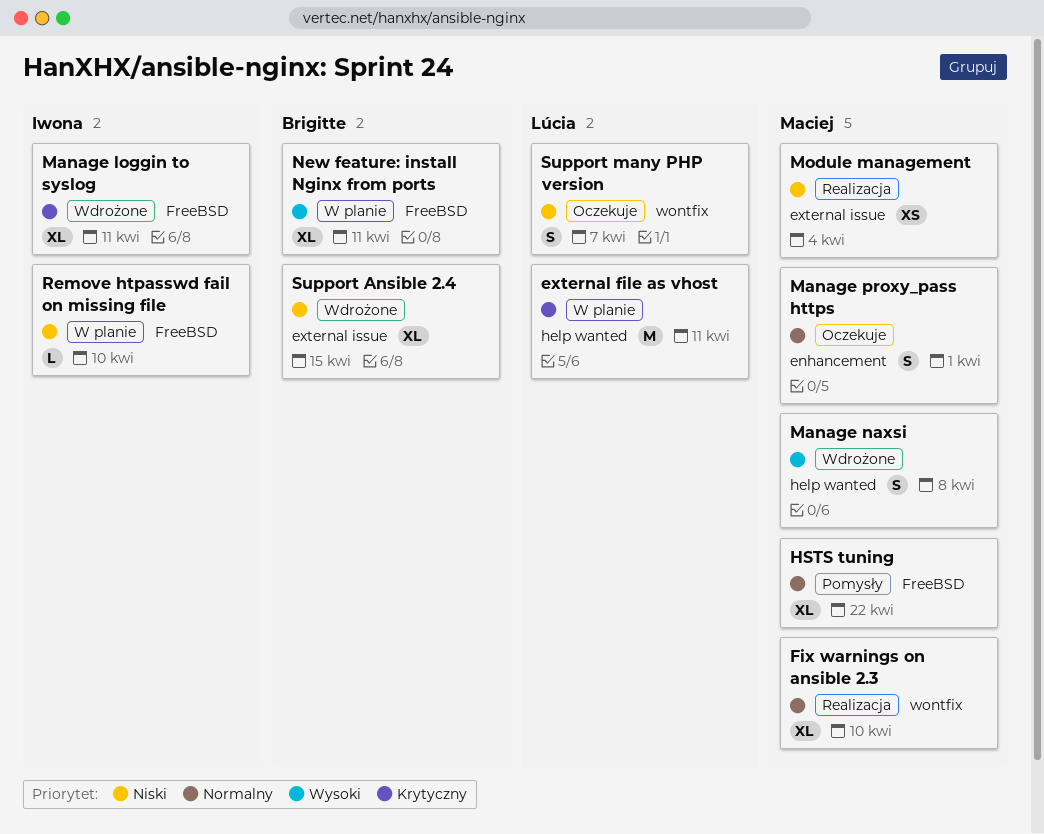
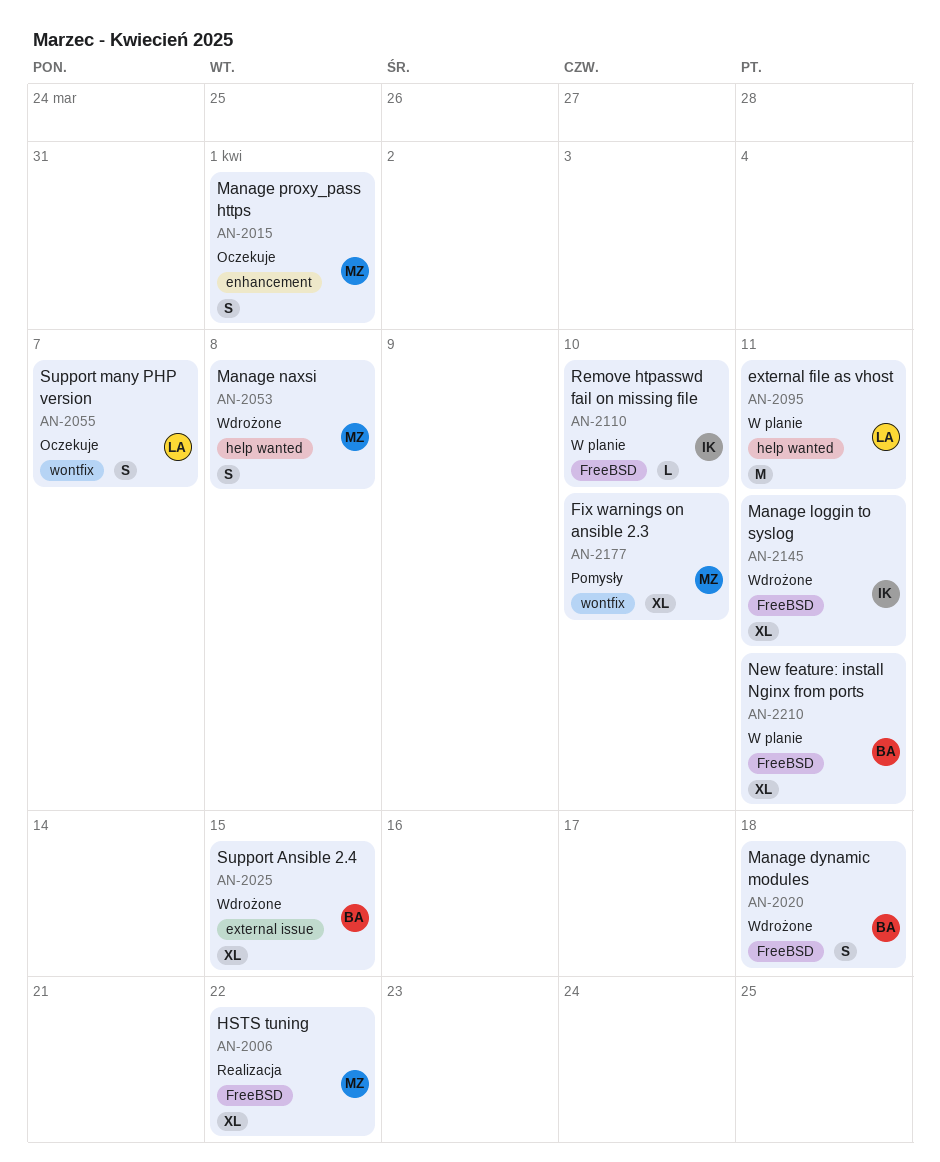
Fix warnings on ansible 2.3, status: Realizacja -> Pomysły
HSTS tuning, status: Pomysły -> Realizacja
Manage dynamic modules: none -> present
Module management: present -> none

